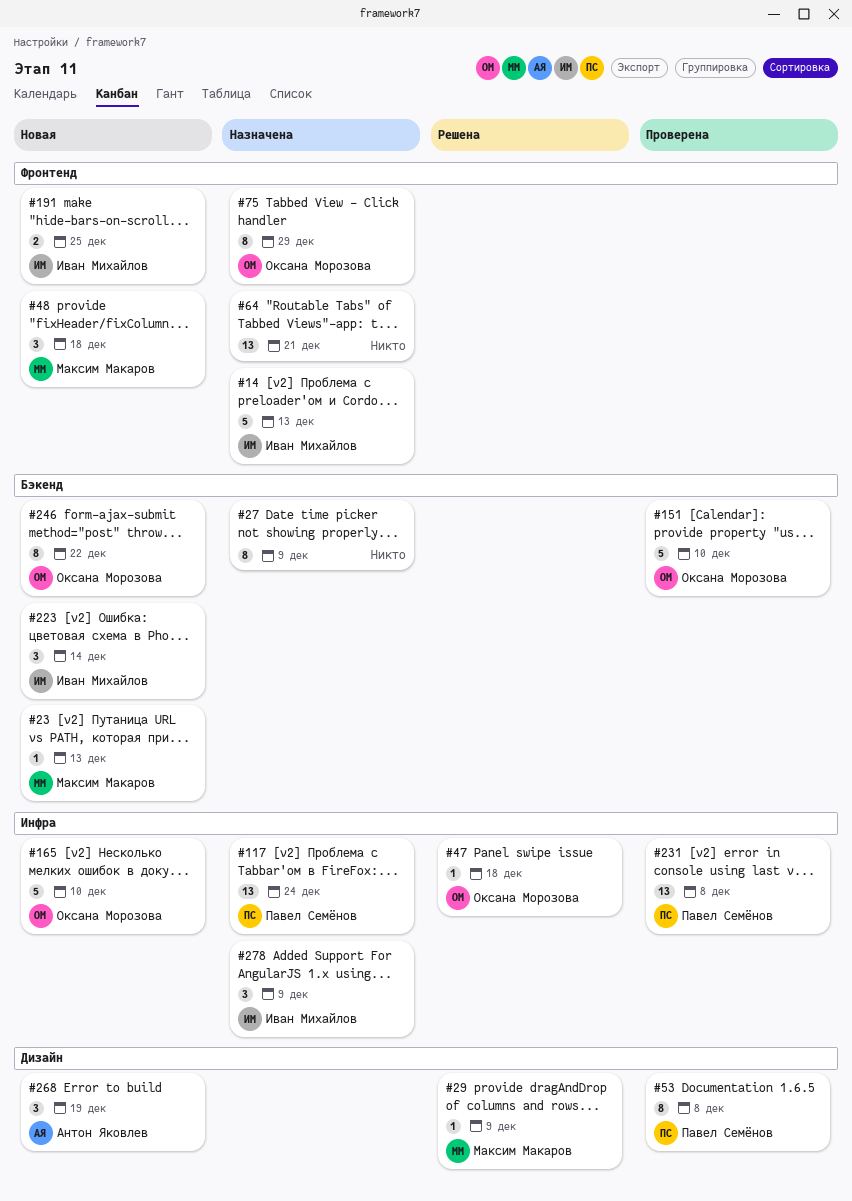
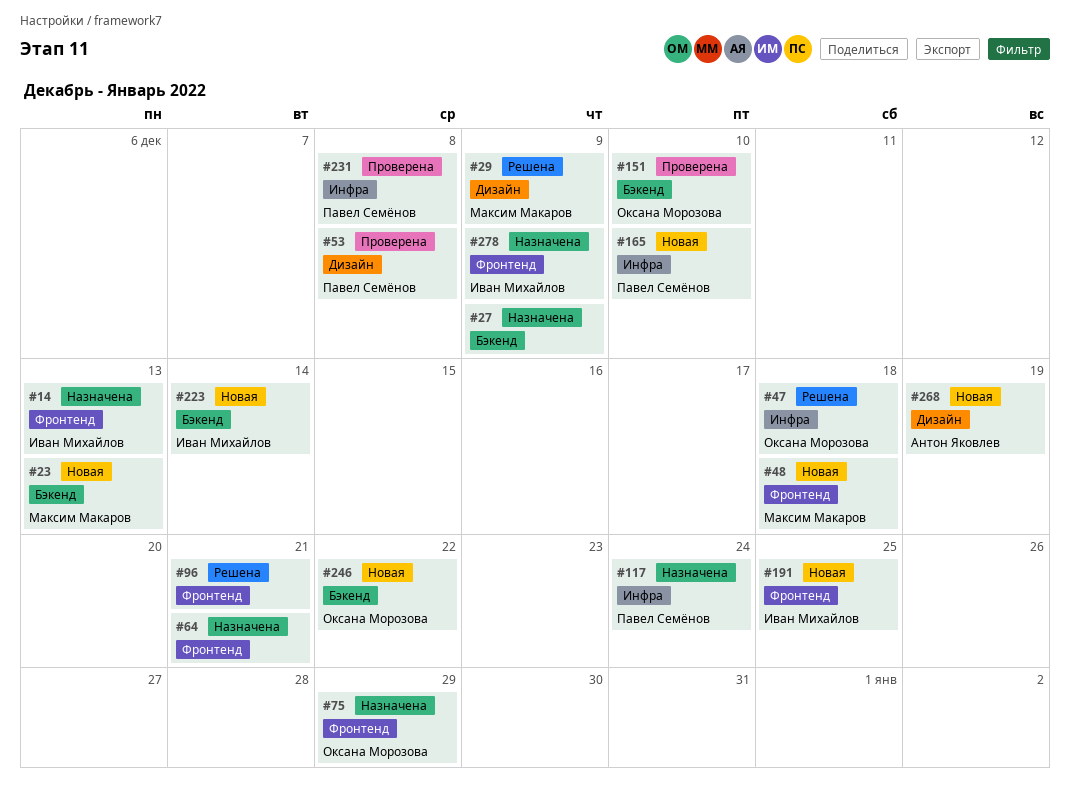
#96: none -> present
#165, owner: Оксана Морозова -> Павел Семёнов
#278, label: Инфра -> Фронтенд

